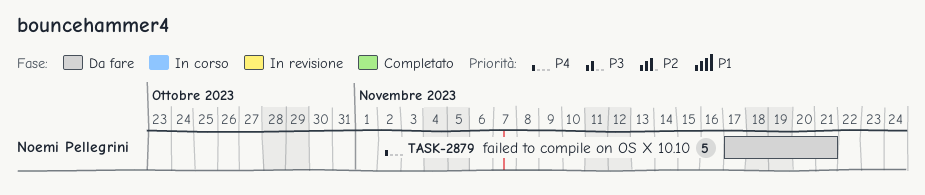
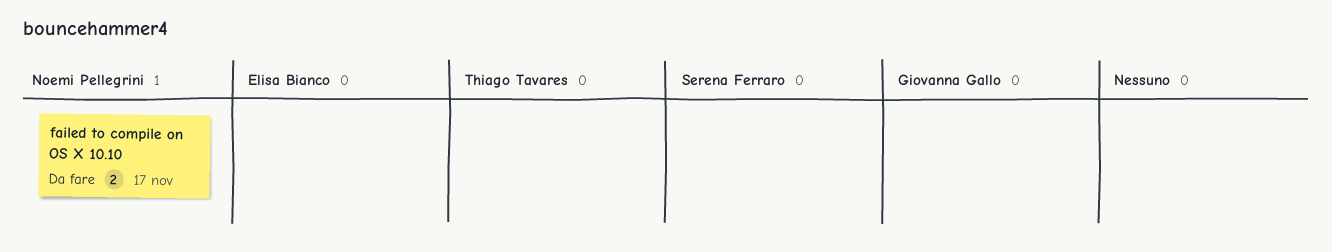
failed to compile on OS X 10.10, estimate: 5 -> 2
failed to compile on OS X 10.10, due: Nov 21 -> Nov 17

